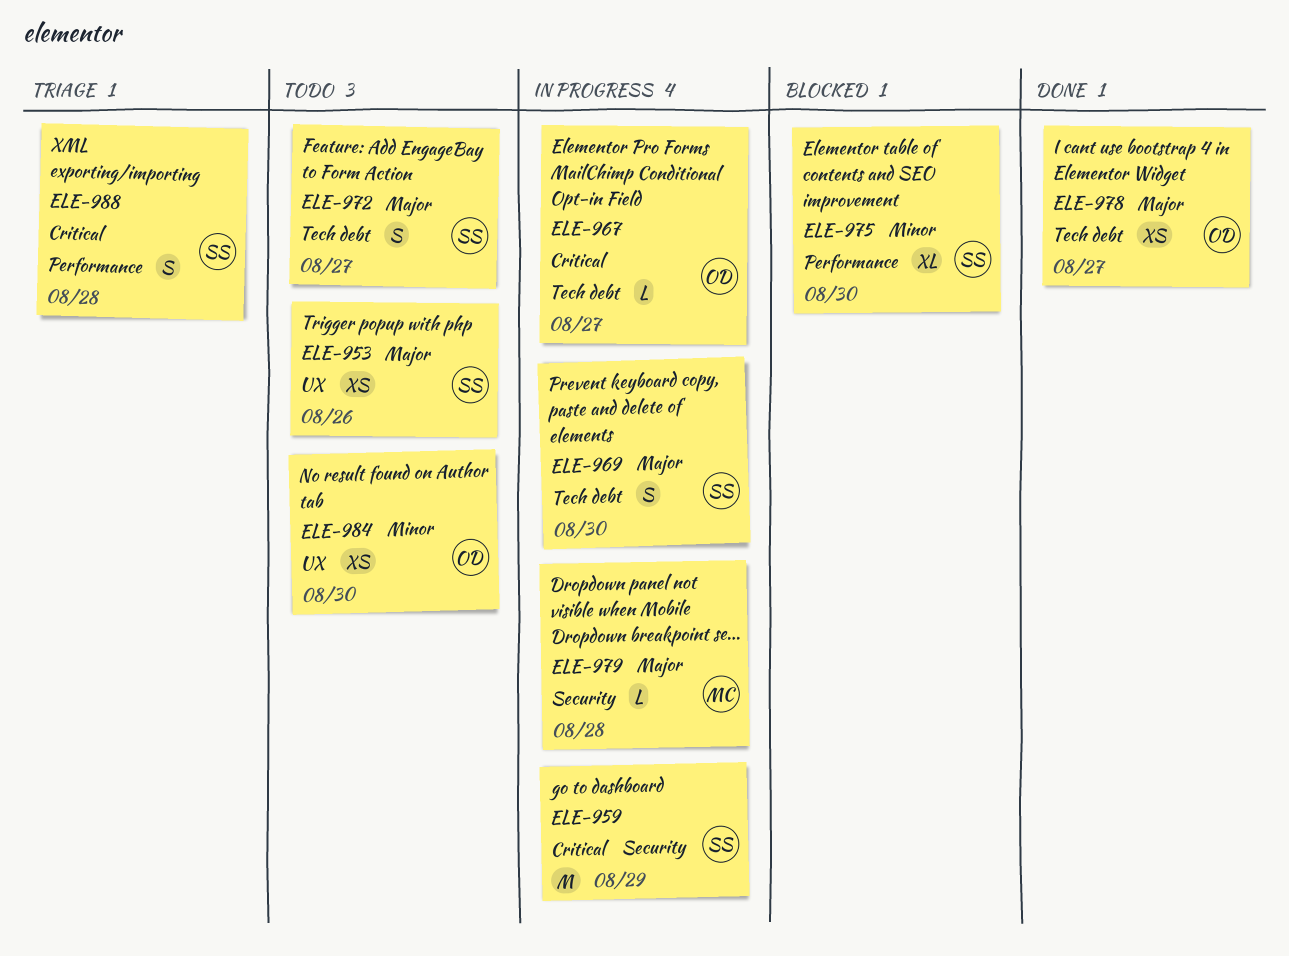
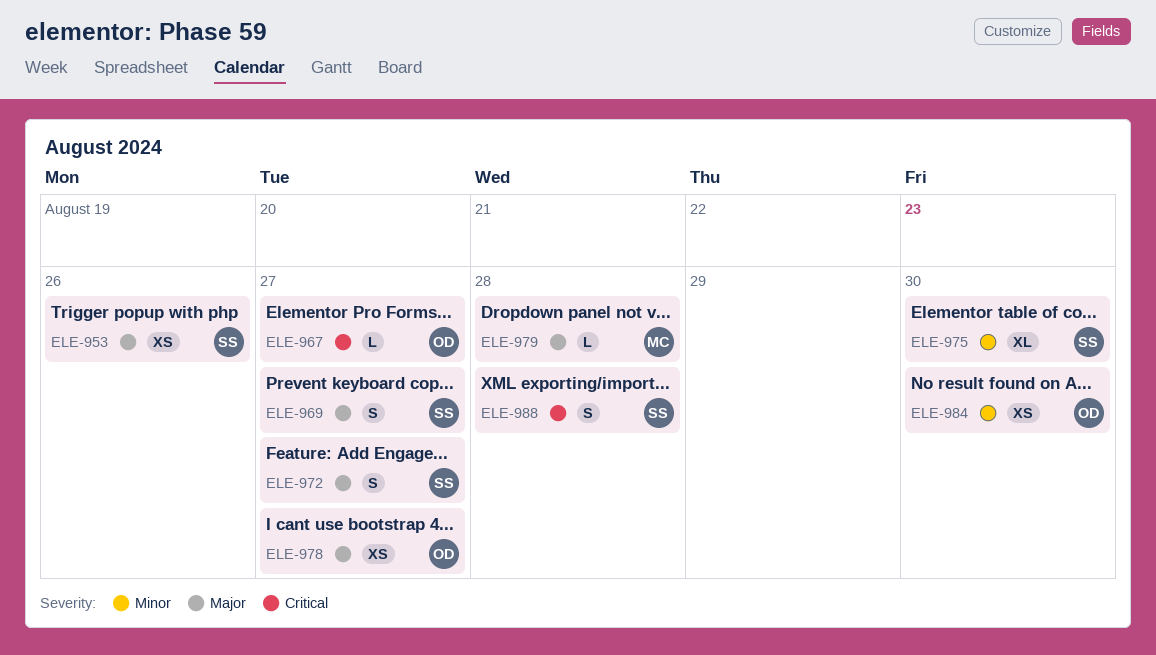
ELE-959: present -> none
ELE-969, due: Aug 30 -> Aug 27

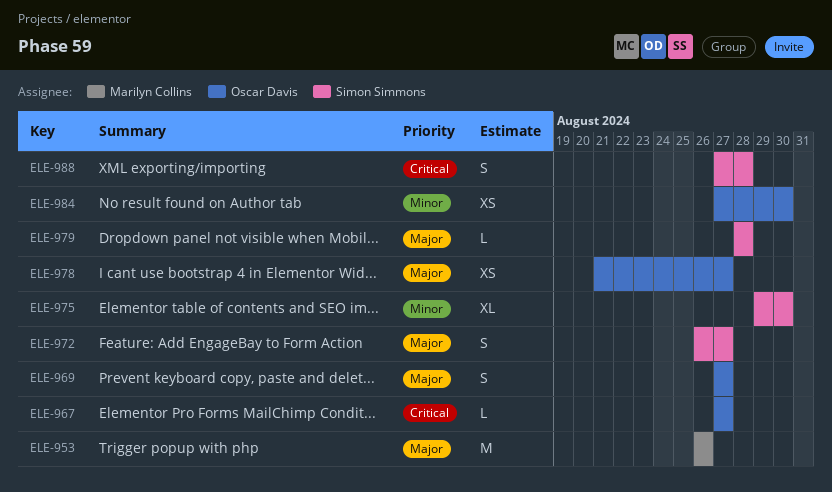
ELE-953, owner: Simon Simmons -> Marilyn Collins
ELE-953, estimate: XS -> M
ELE-969, owner: Simon Simmons -> Oscar Davis
ELE-979, owner: Marilyn Collins -> Simon Simmons

